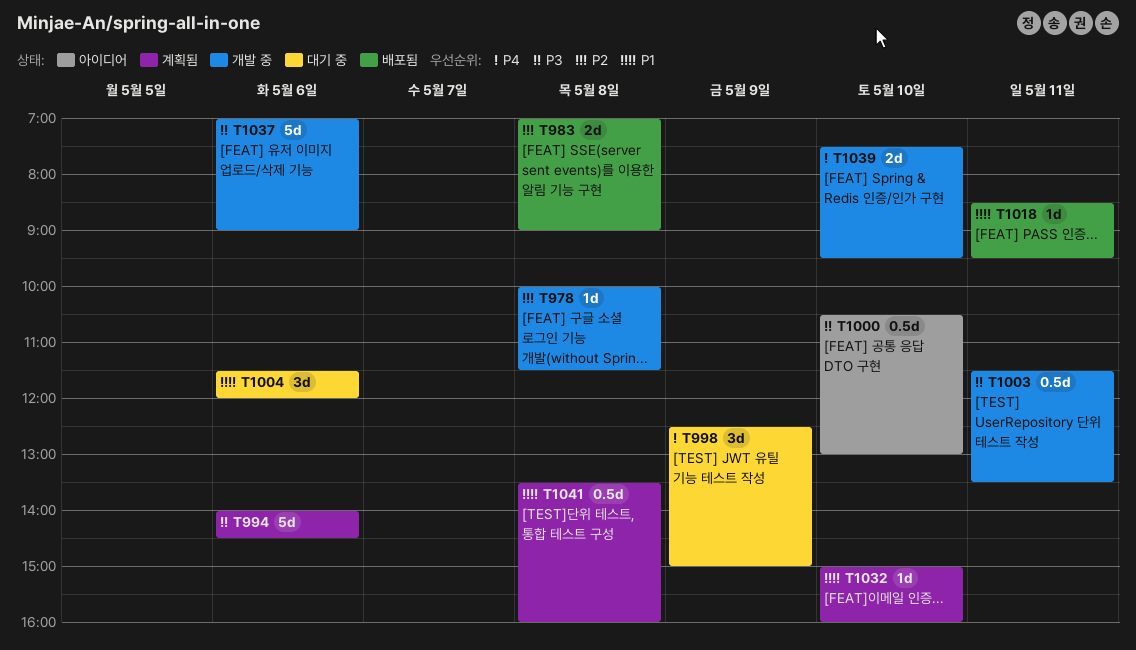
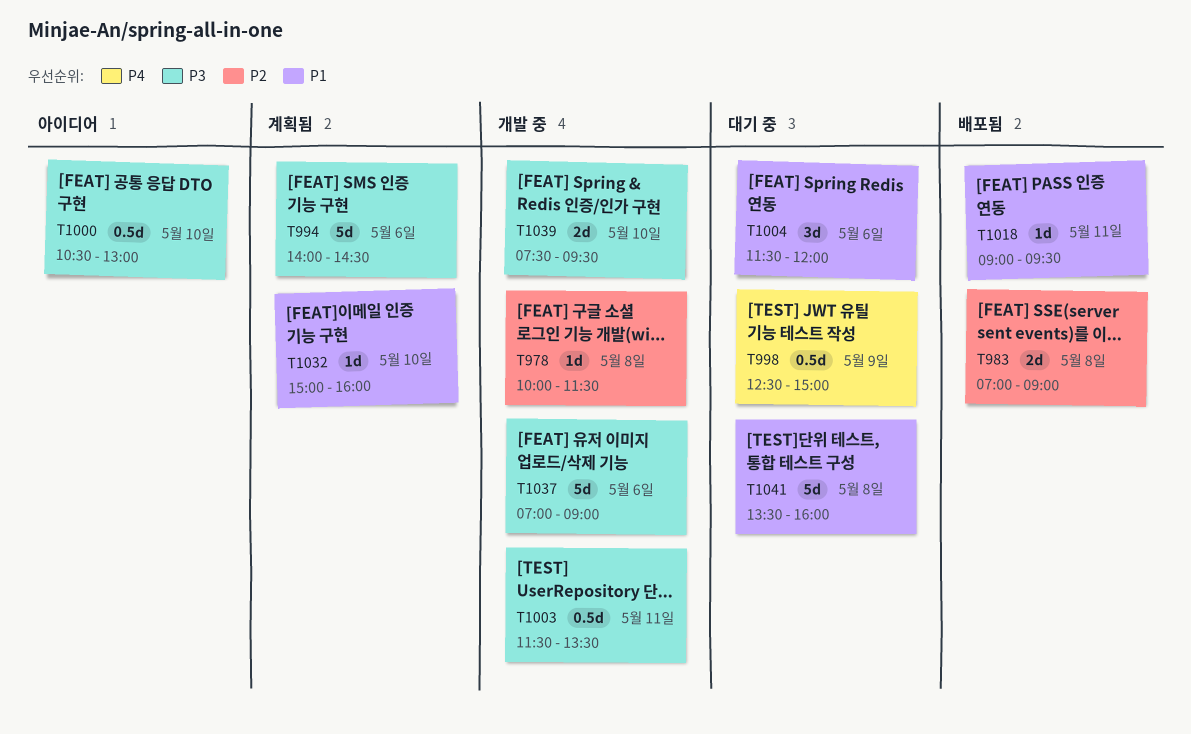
T998, estimate: 3d -> 0.5d
T1018, begins: 08:30 -> 09:00
T1039, priority: P4 -> P3
T1041, status: 계획됨 -> 대기 중
T1041, estimate: 0.5d -> 5d

